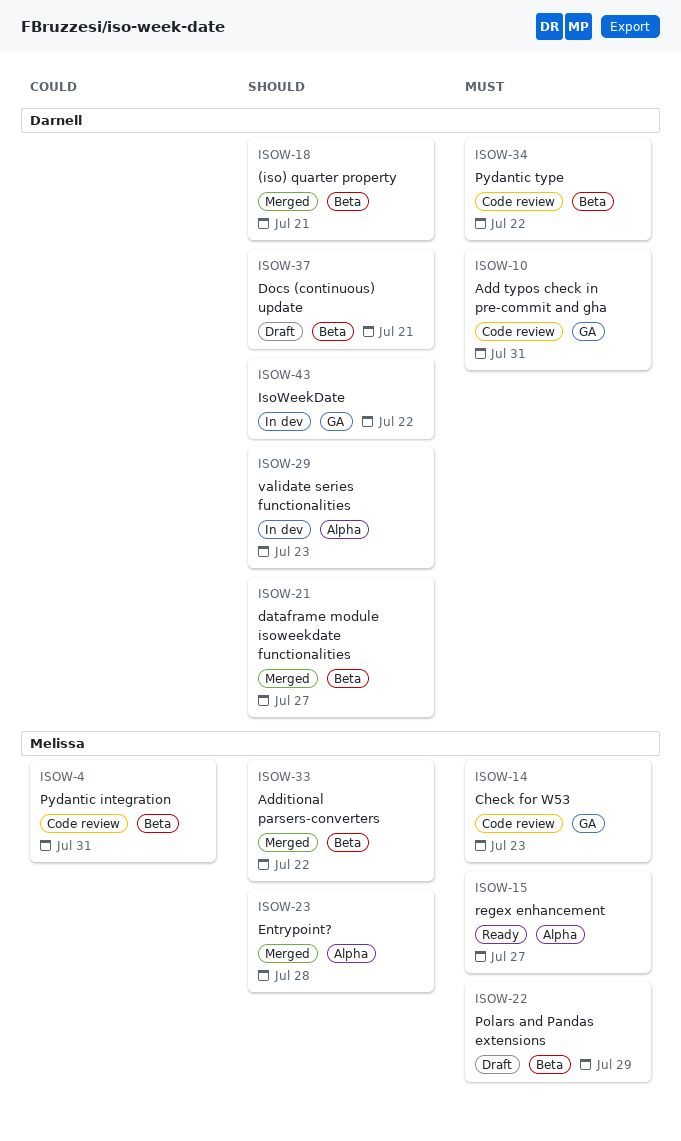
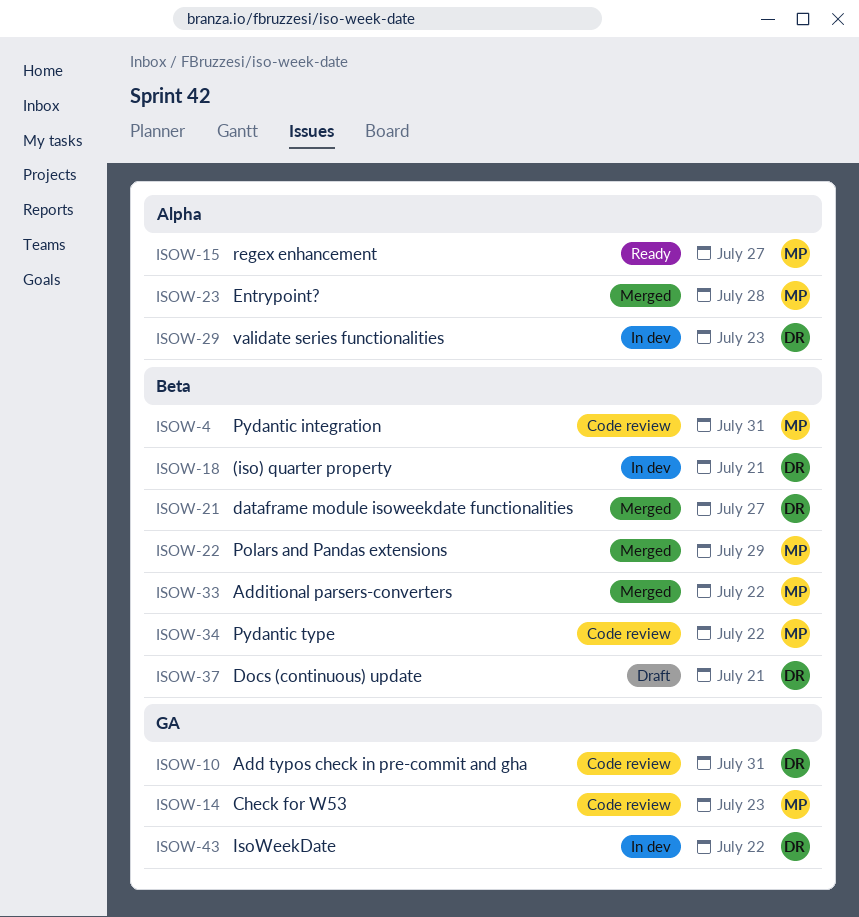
ISOW-18, status: Merged -> In dev
ISOW-22, status: Draft -> Merged
ISOW-34, owner: Darnell -> Melissa

